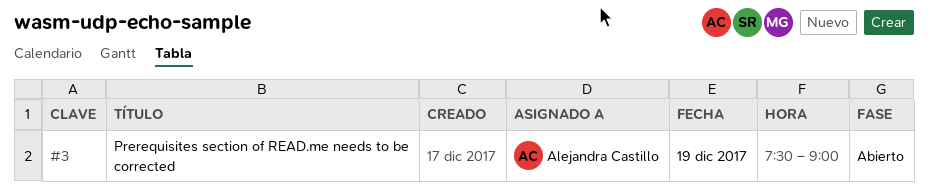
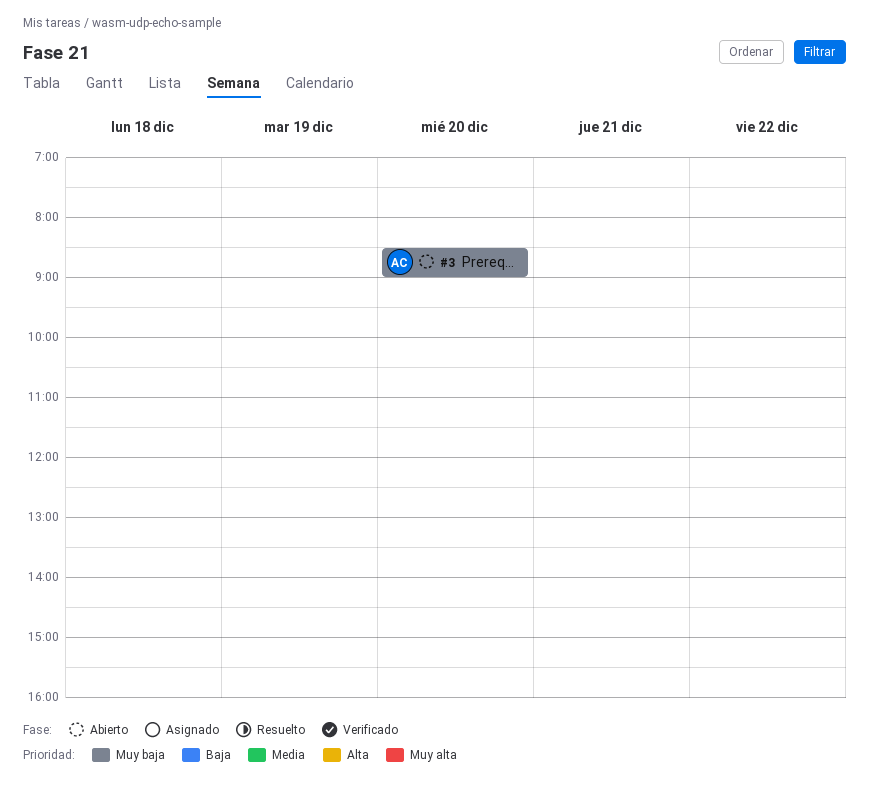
#3, day: Dec 19 -> Dec 20
#3, begins: 07:30 -> 08:30

